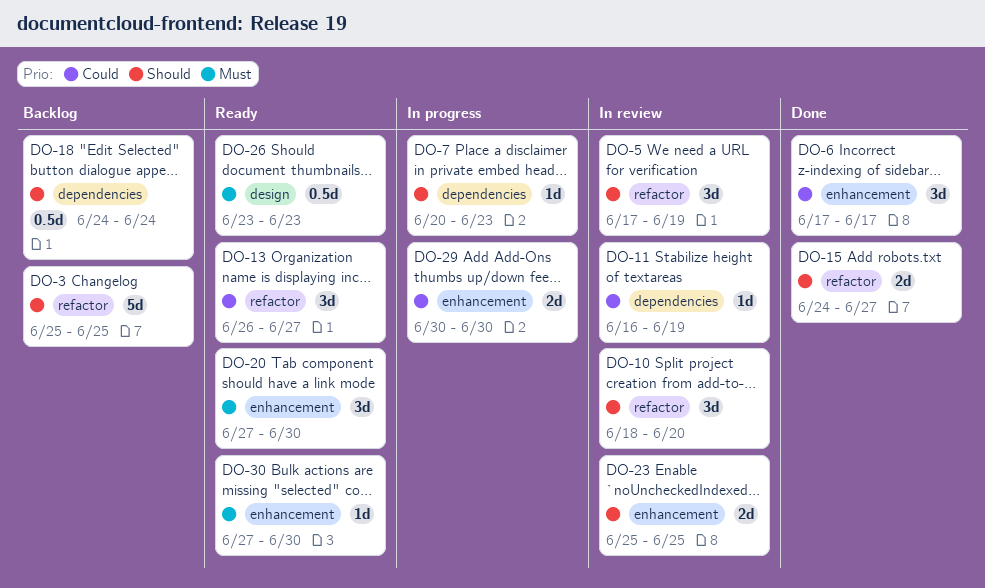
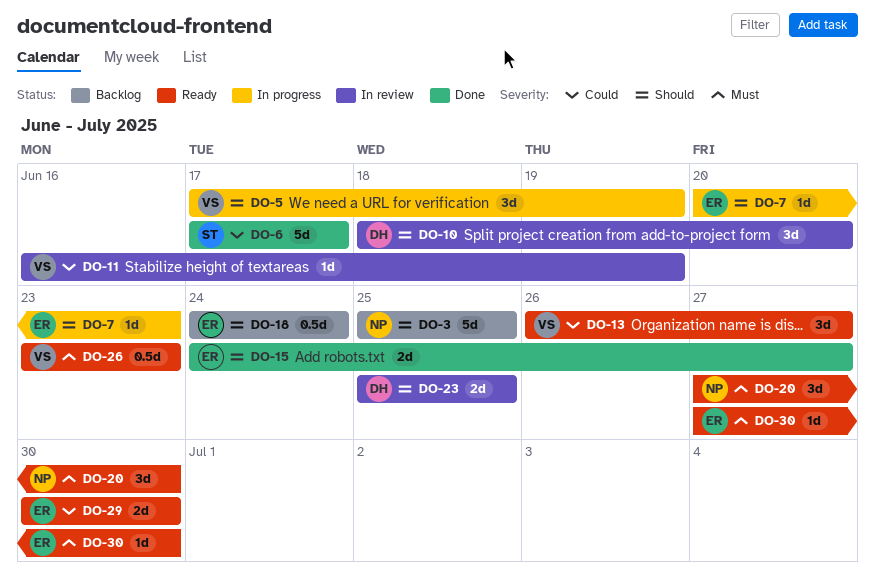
DO-5, status: In review -> In progress
DO-6, estimate: 3d -> 5d
DO-29, status: In progress -> Ready

